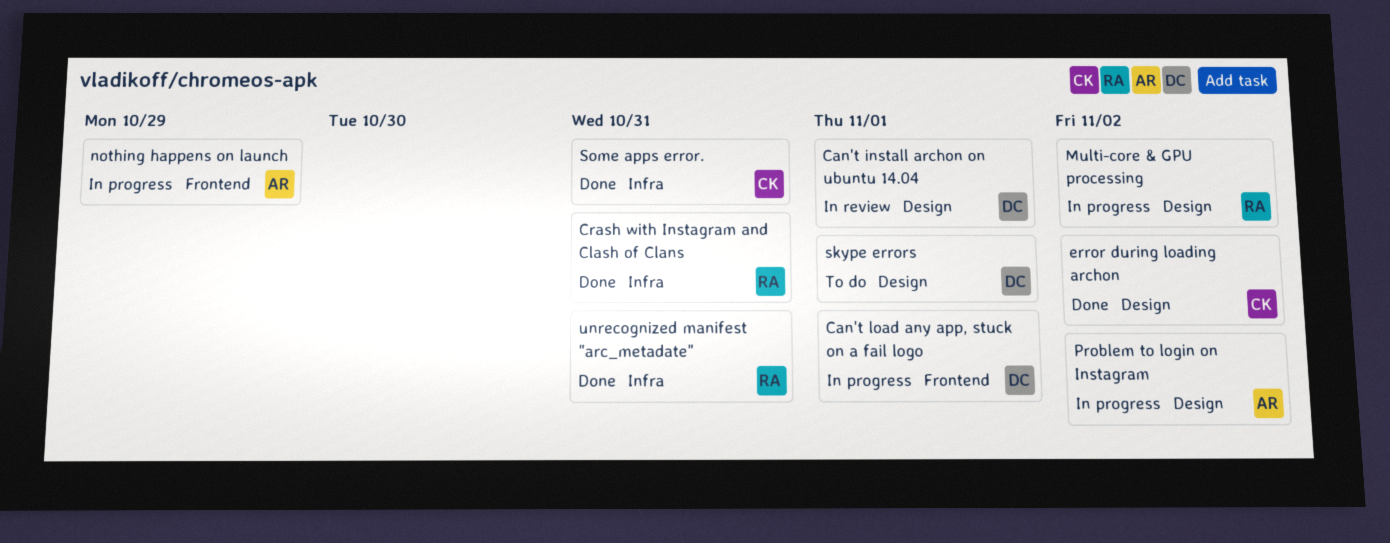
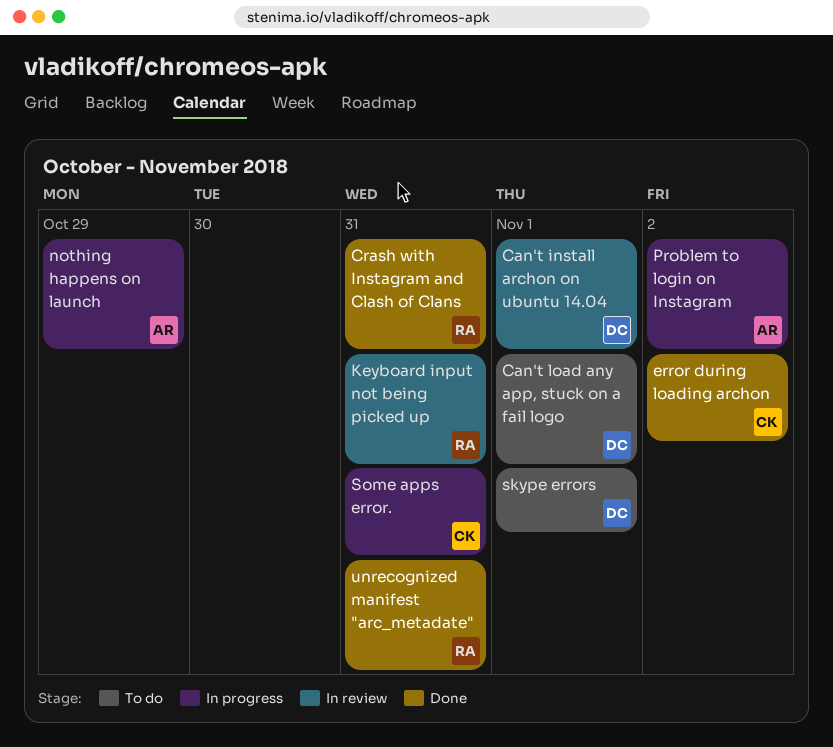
Can't load any app, stuck on a fail logo, status: In progress -> To do
Keyboard input not being picked up: none -> present
Multi-core & GPU processing: present -> none
Some apps error., status: Done -> In progress

